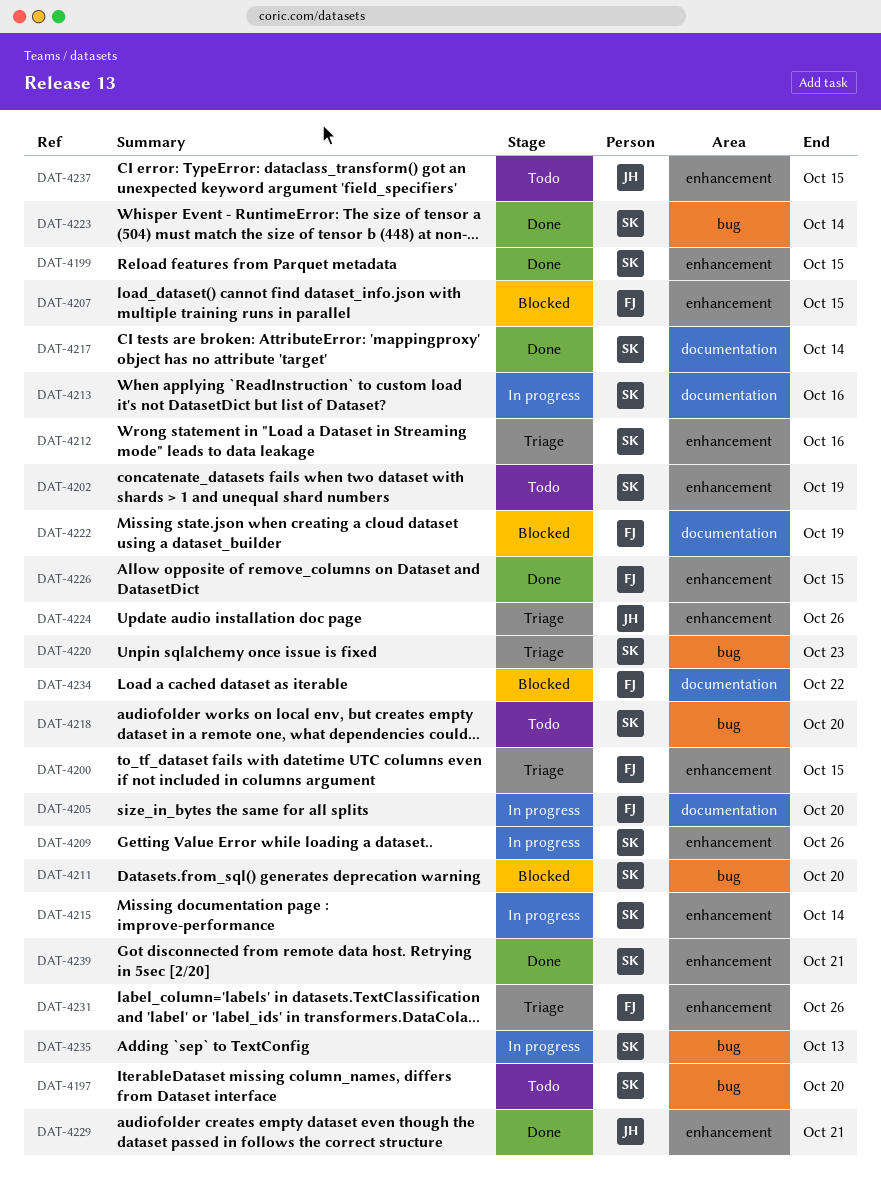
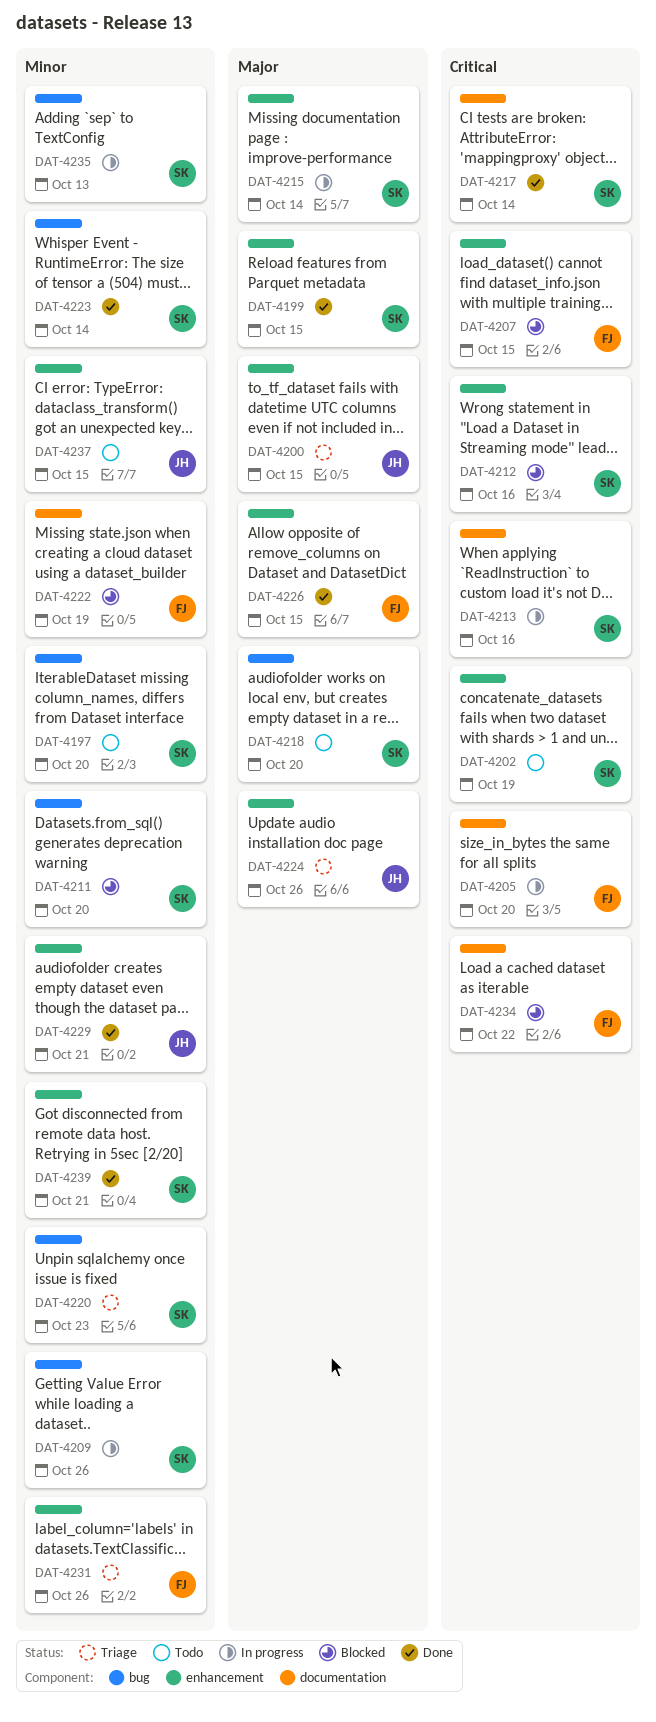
DAT-4200, owner: FJ -> JH
DAT-4209, label: enhancement -> bug
DAT-4212, status: Triage -> Blocked

